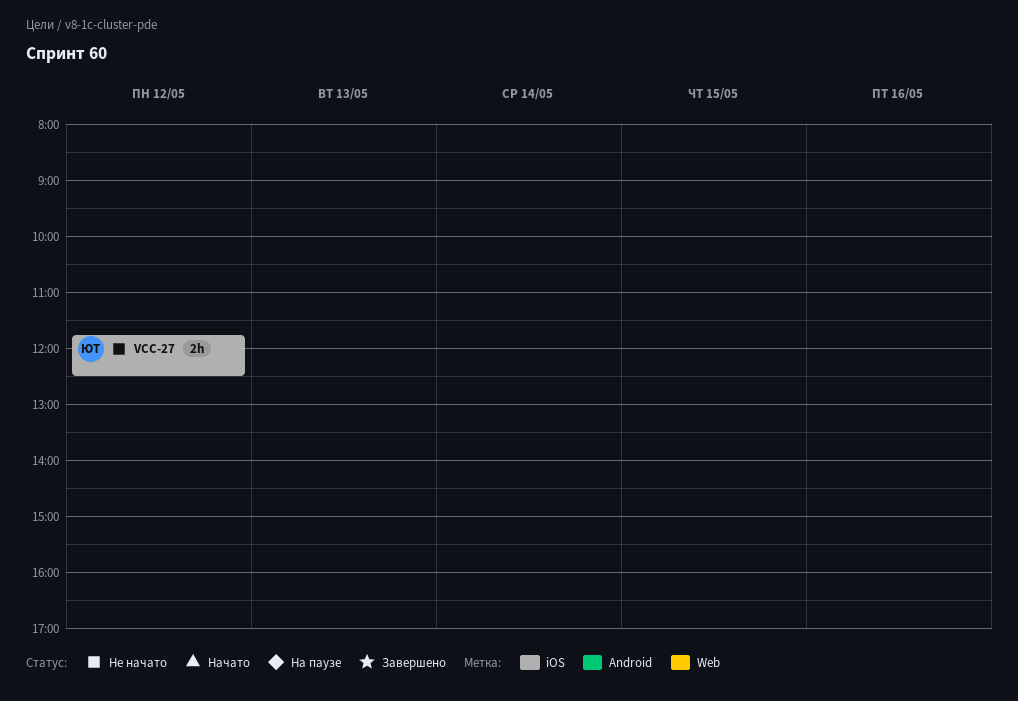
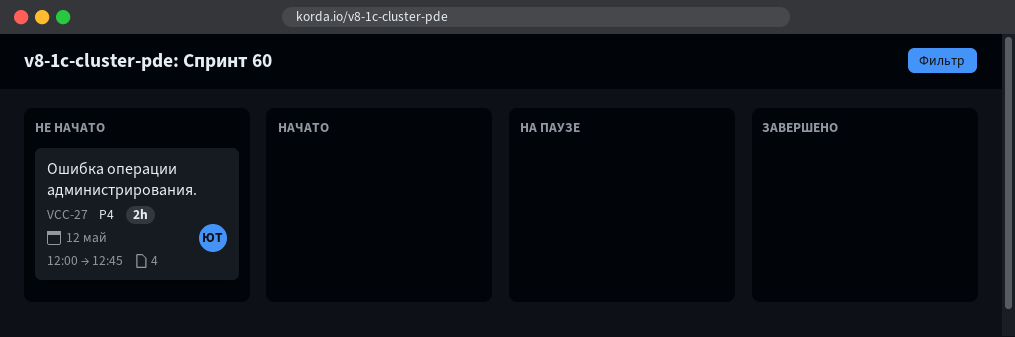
VCC-27, begins: 11:45 -> 12:00
VCC-27, ends: 12:30 -> 12:45

